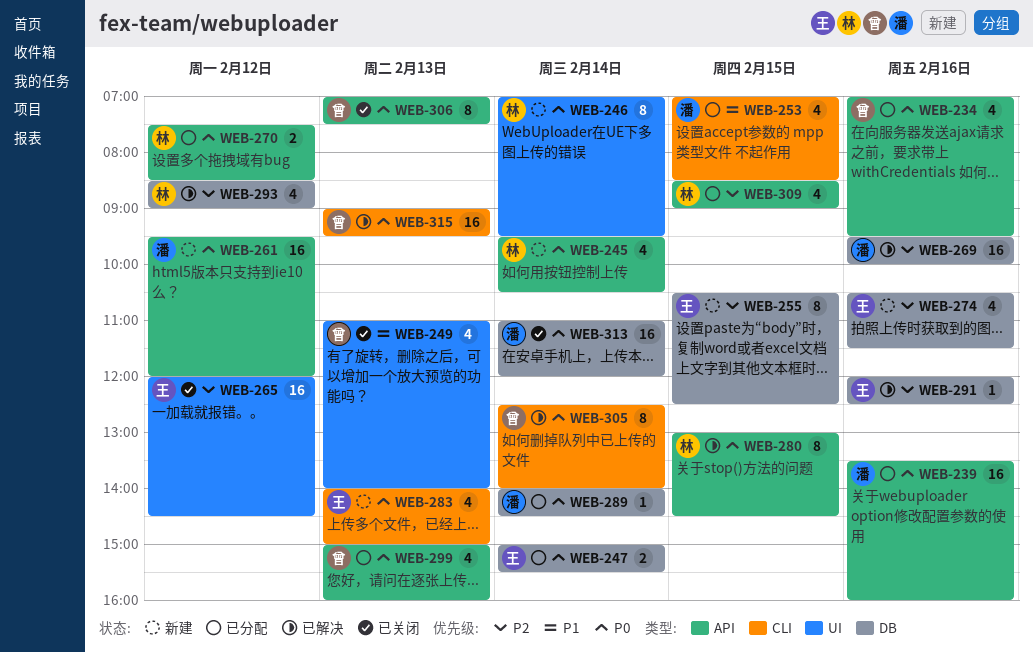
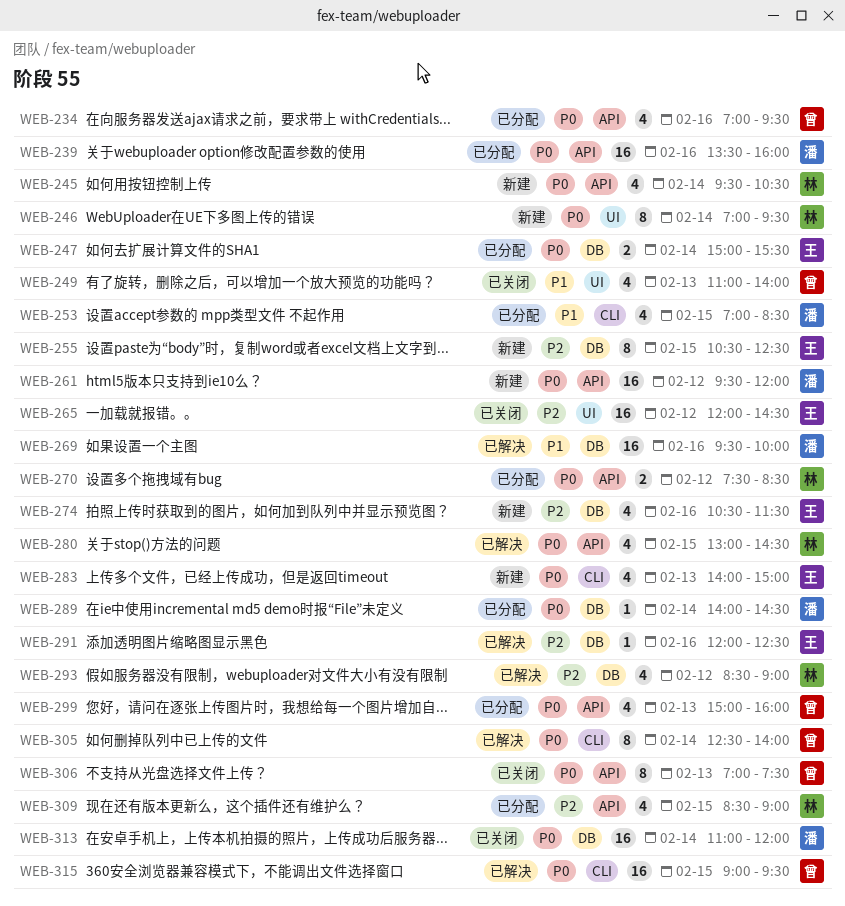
WEB-269, priority: P2 -> P1
WEB-280, estimate: 8 -> 4
WEB-315, day: Feb 13 -> Feb 15

